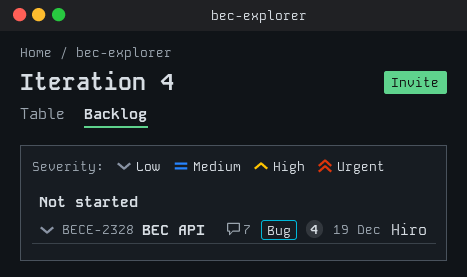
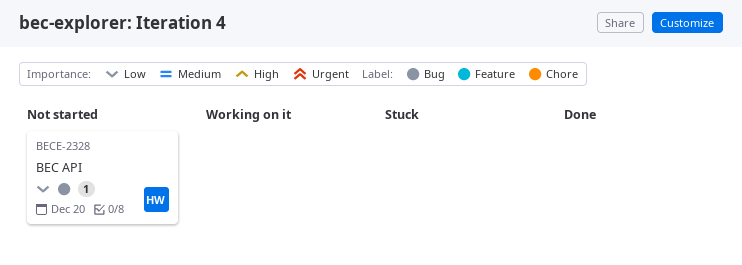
BECE-2328, estimate: 4 -> 1
BECE-2328, due: Dec 19 -> Dec 20

